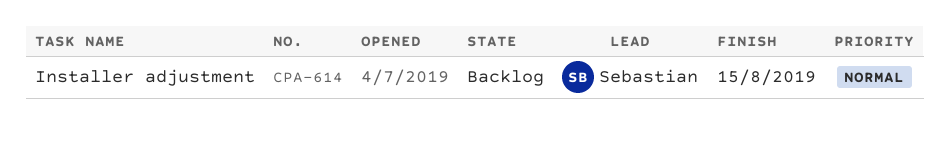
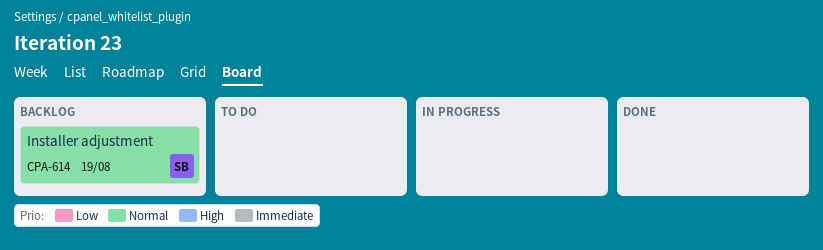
CPA-614, due: Aug 15 -> Aug 19

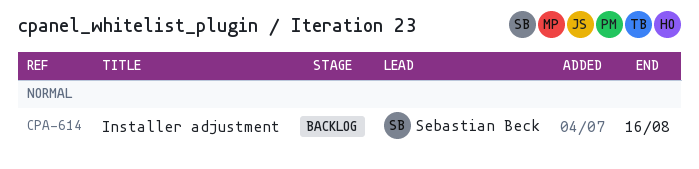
CPA-614, due: Aug 19 -> Aug 16

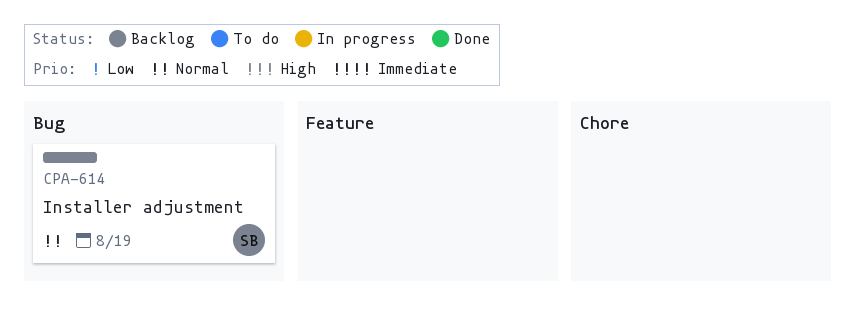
CPA-614, due: Aug 16 -> Aug 19

